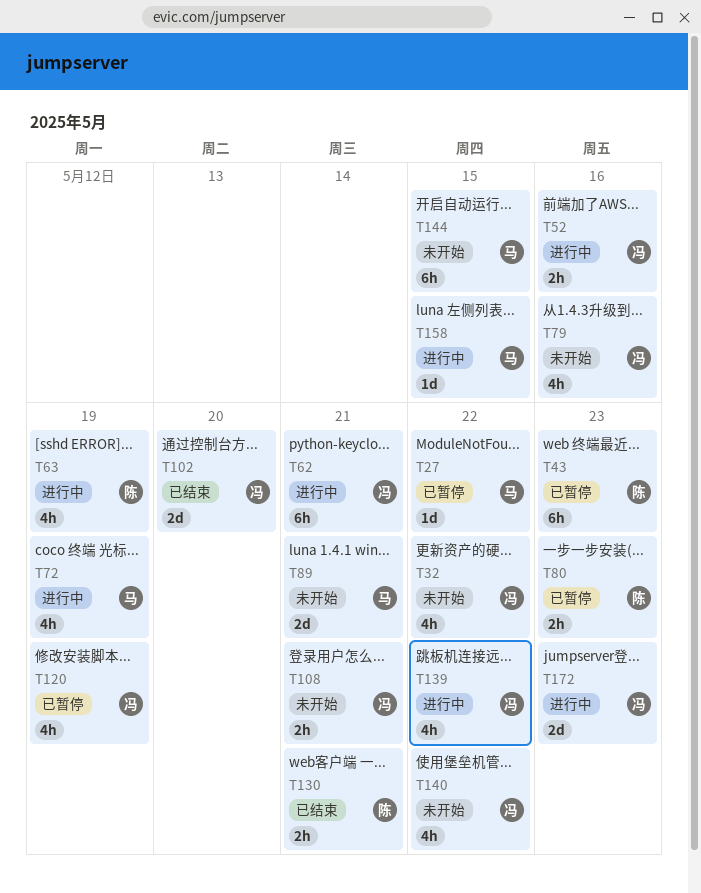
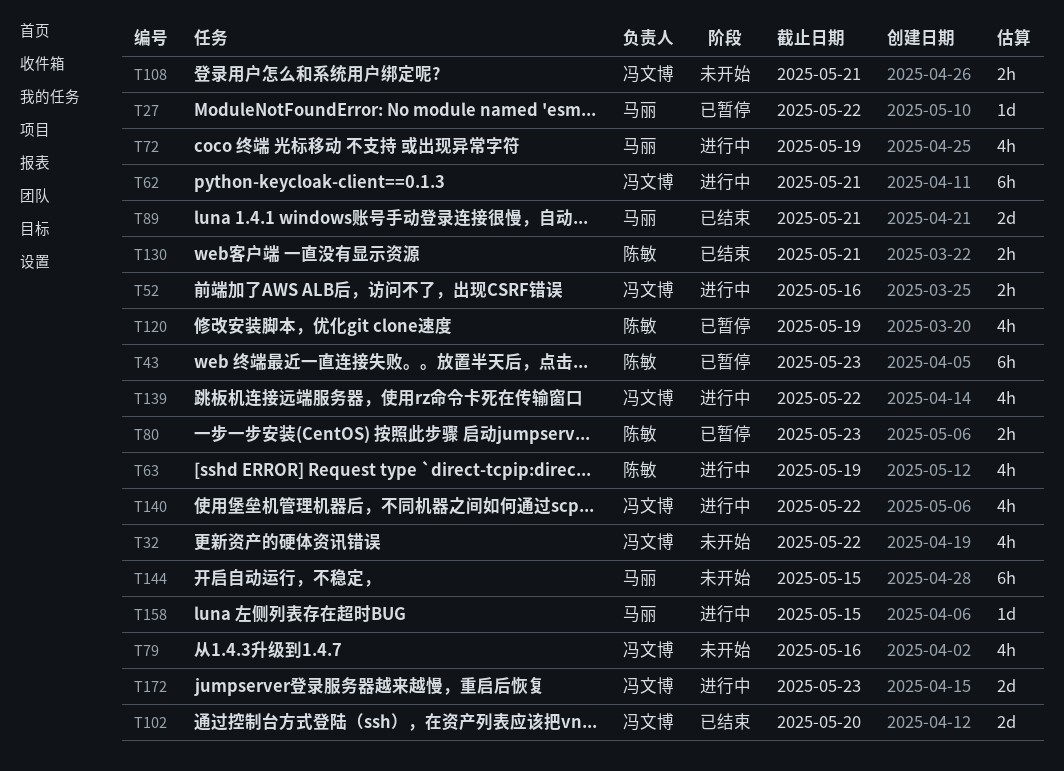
T89, status: 未开始 -> 已结束
T120, owner: 冯文博 -> 陈敏
T140, status: 未开始 -> 进行中

